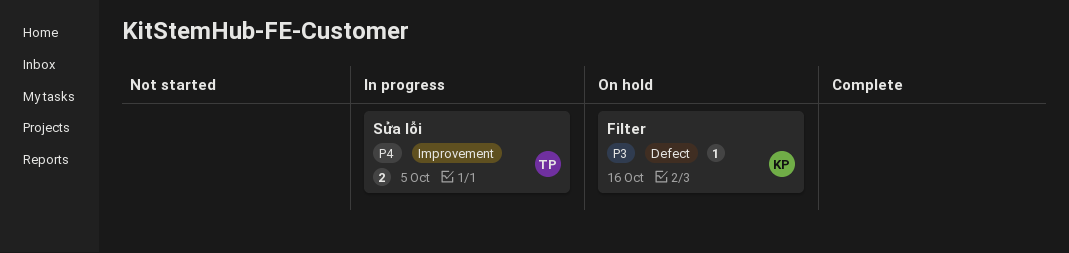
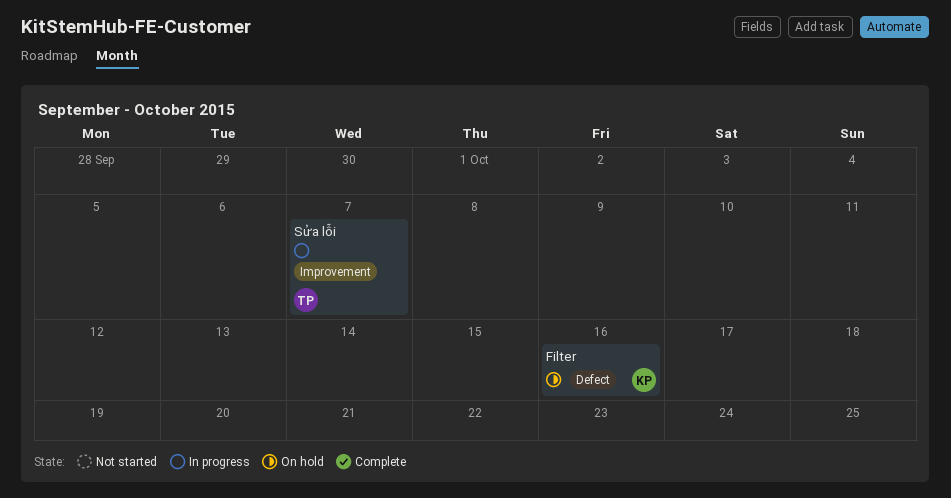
Sửa lỗi, due: Oct 5 -> Oct 7

